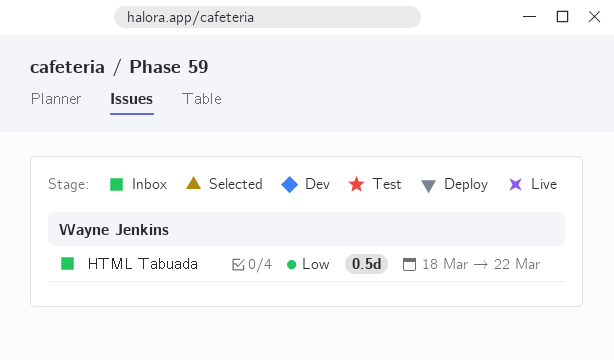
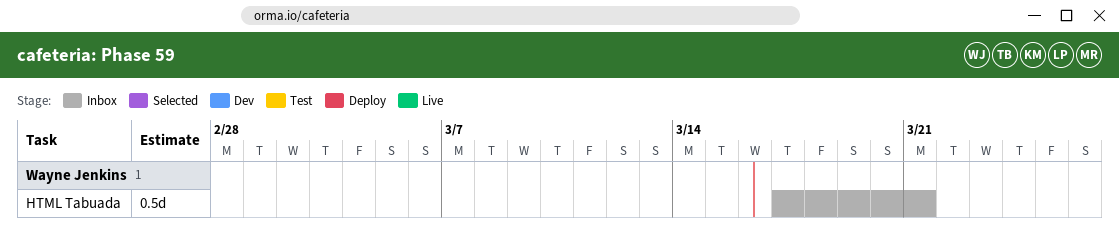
HTML Tabuada, start: Mar 18 -> Mar 17
HTML Tabuada, due: Mar 22 -> Mar 21

